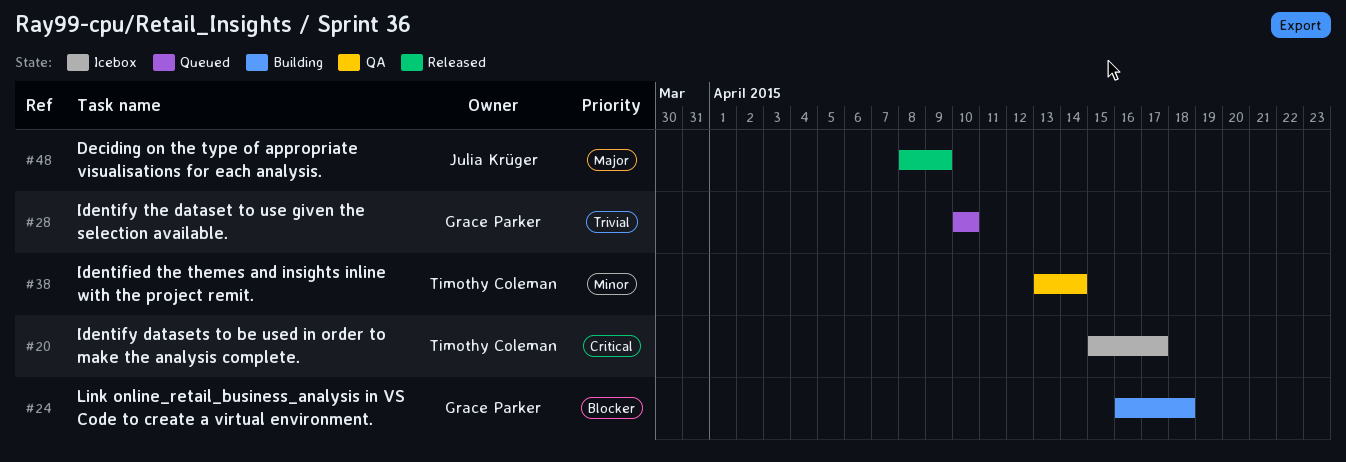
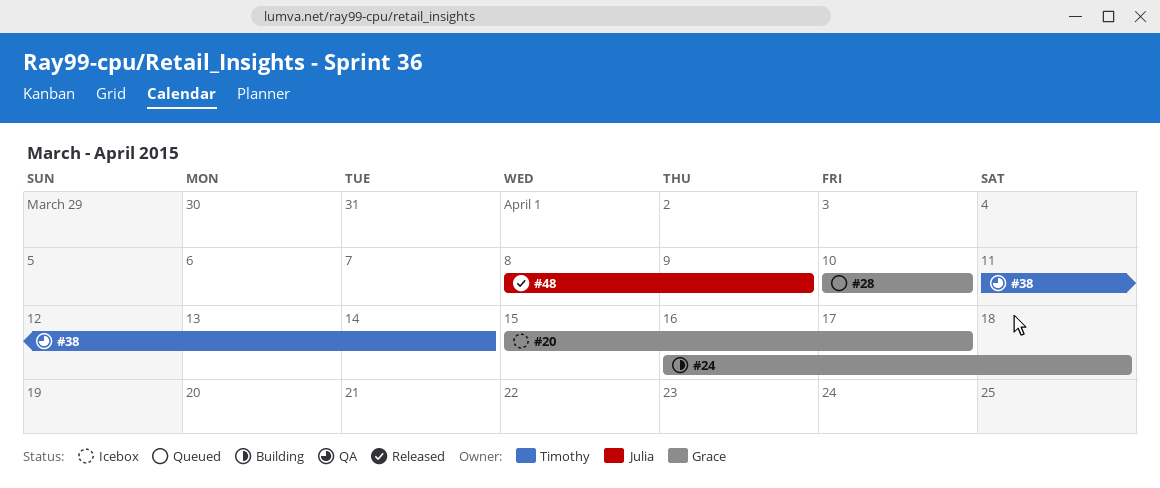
#20, owner: Timothy Coleman -> Grace Parker
#38, start: Apr 13 -> Apr 11

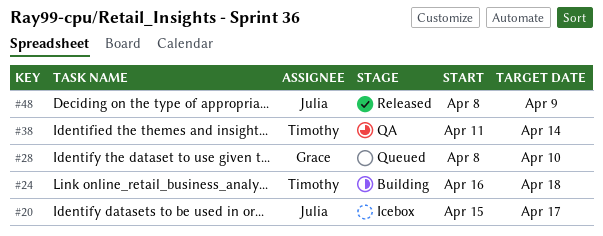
#20, owner: Grace -> Julia
#24, owner: Grace -> Timothy
#28, start: Apr 10 -> Apr 8

